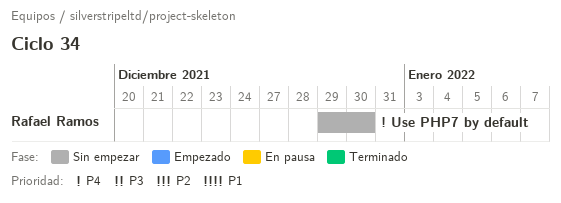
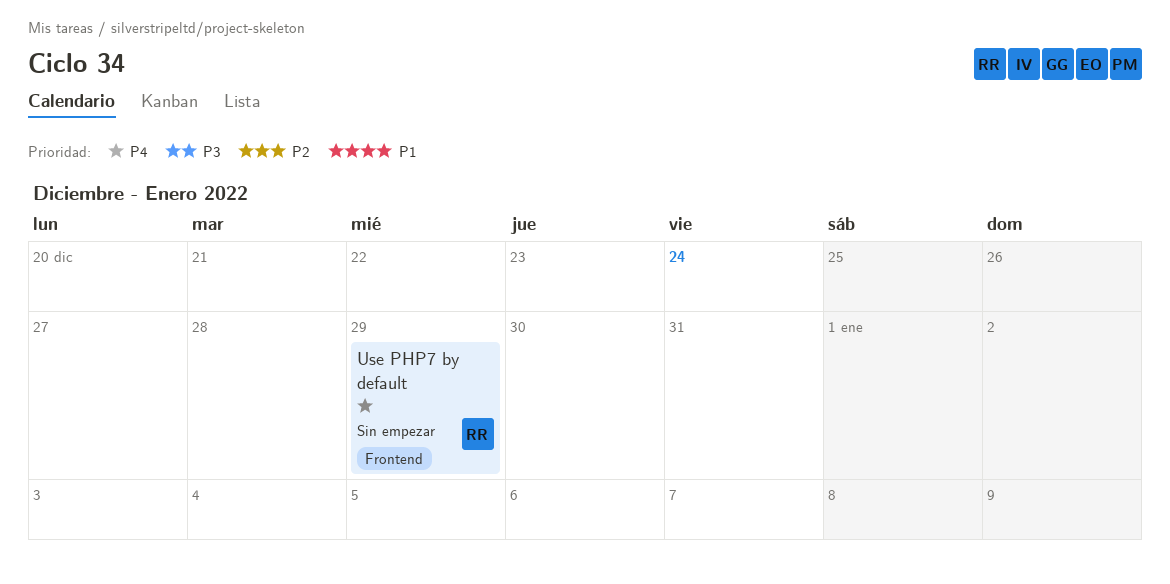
Use PHP7 by default, due: Dec 30 -> Dec 29

